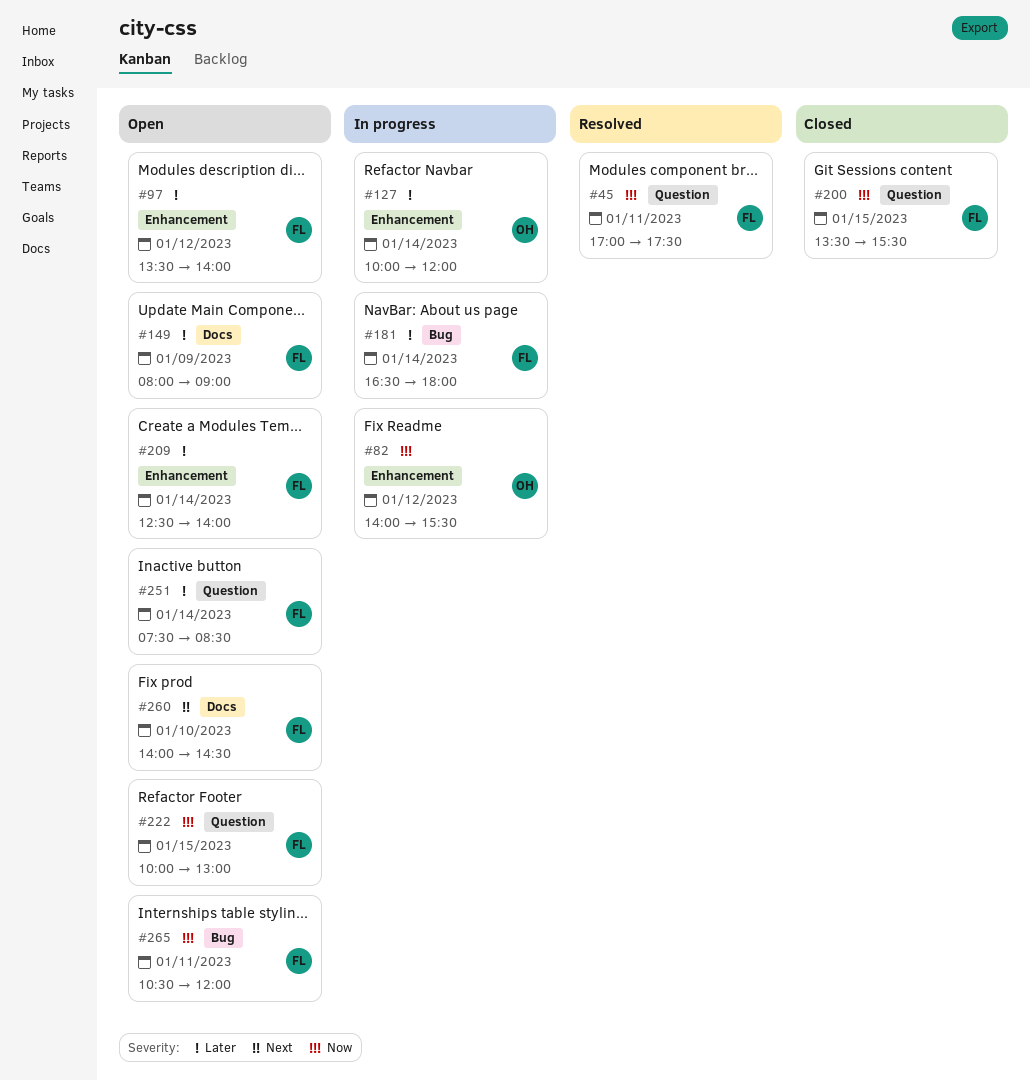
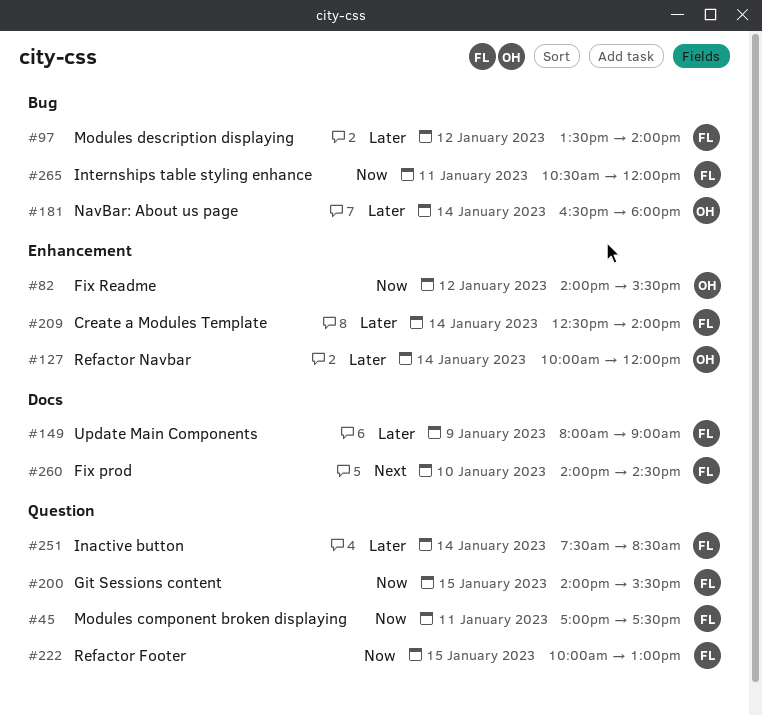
#97, label: Enhancement -> Bug
#181, owner: FL -> OH
#200, begins: 13:30 -> 14:00

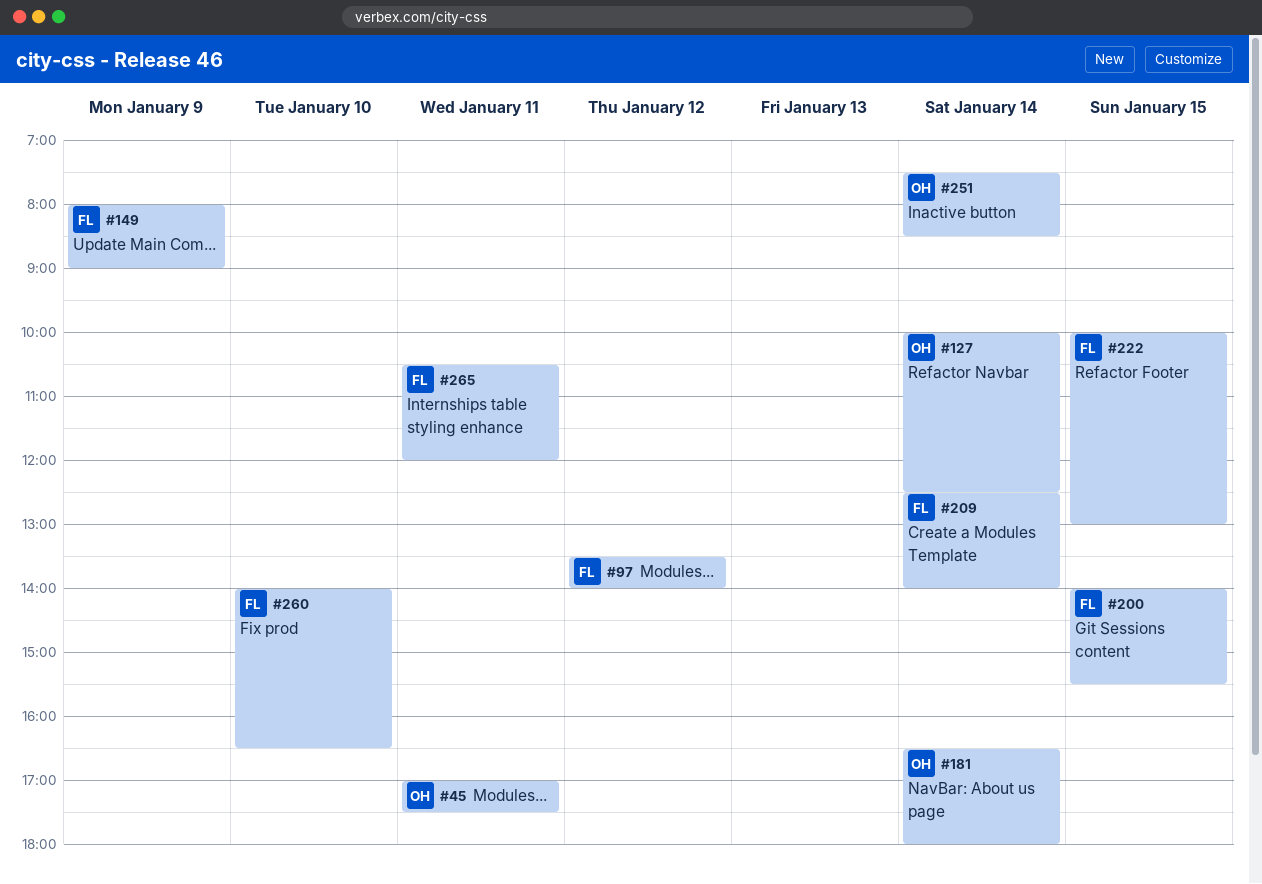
#45, owner: FL -> OH
#82: present -> none
#127, ends: 12:00 -> 12:30
#251, owner: FL -> OH
#260, ends: 14:30 -> 16:30

